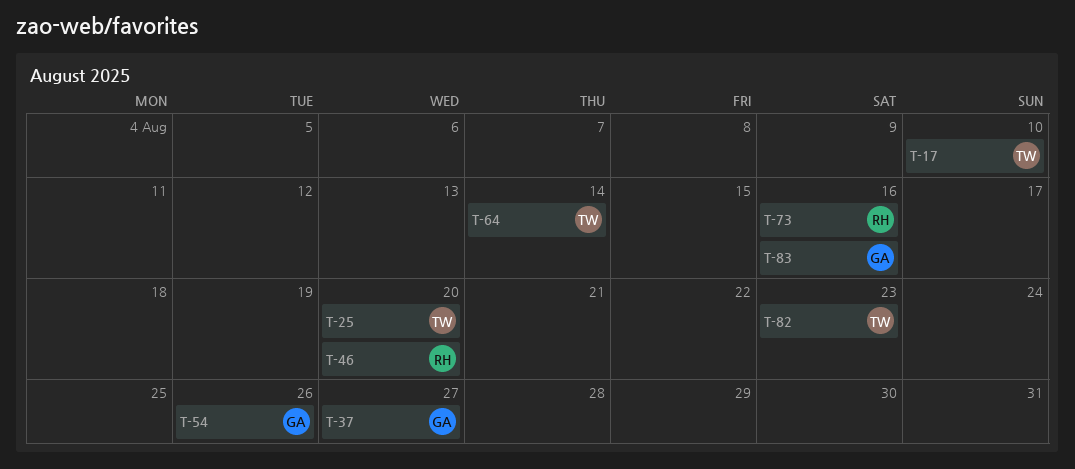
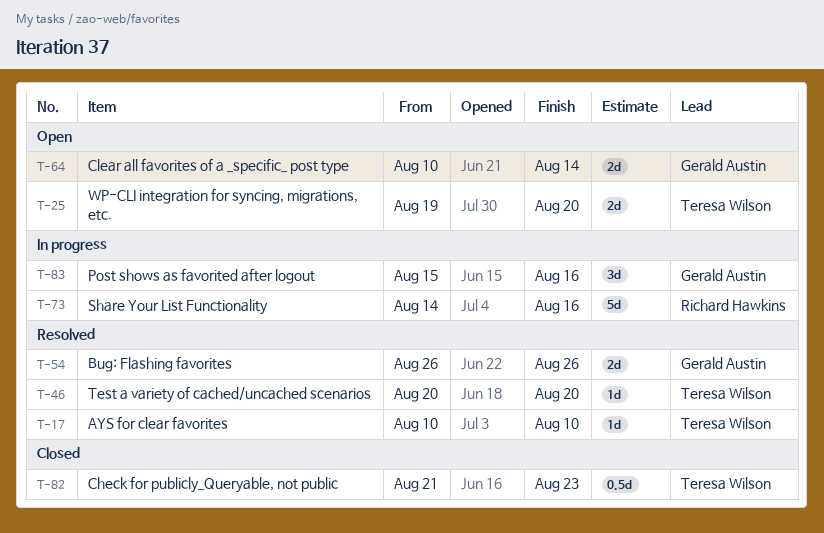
T-37: present -> none
T-46, owner: Richard Hawkins -> Teresa Wilson
T-64, owner: Teresa Wilson -> Gerald Austin

